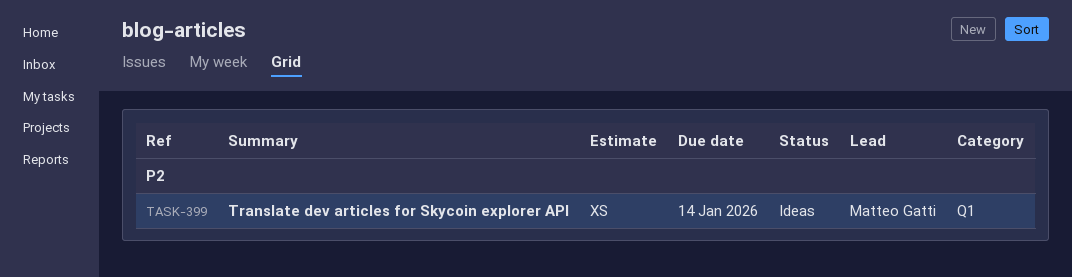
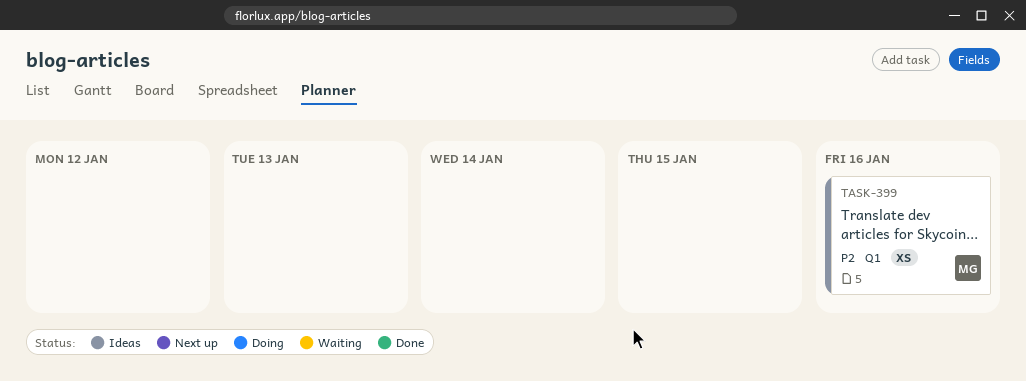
TASK-399, due: Jan 14 -> Jan 16

